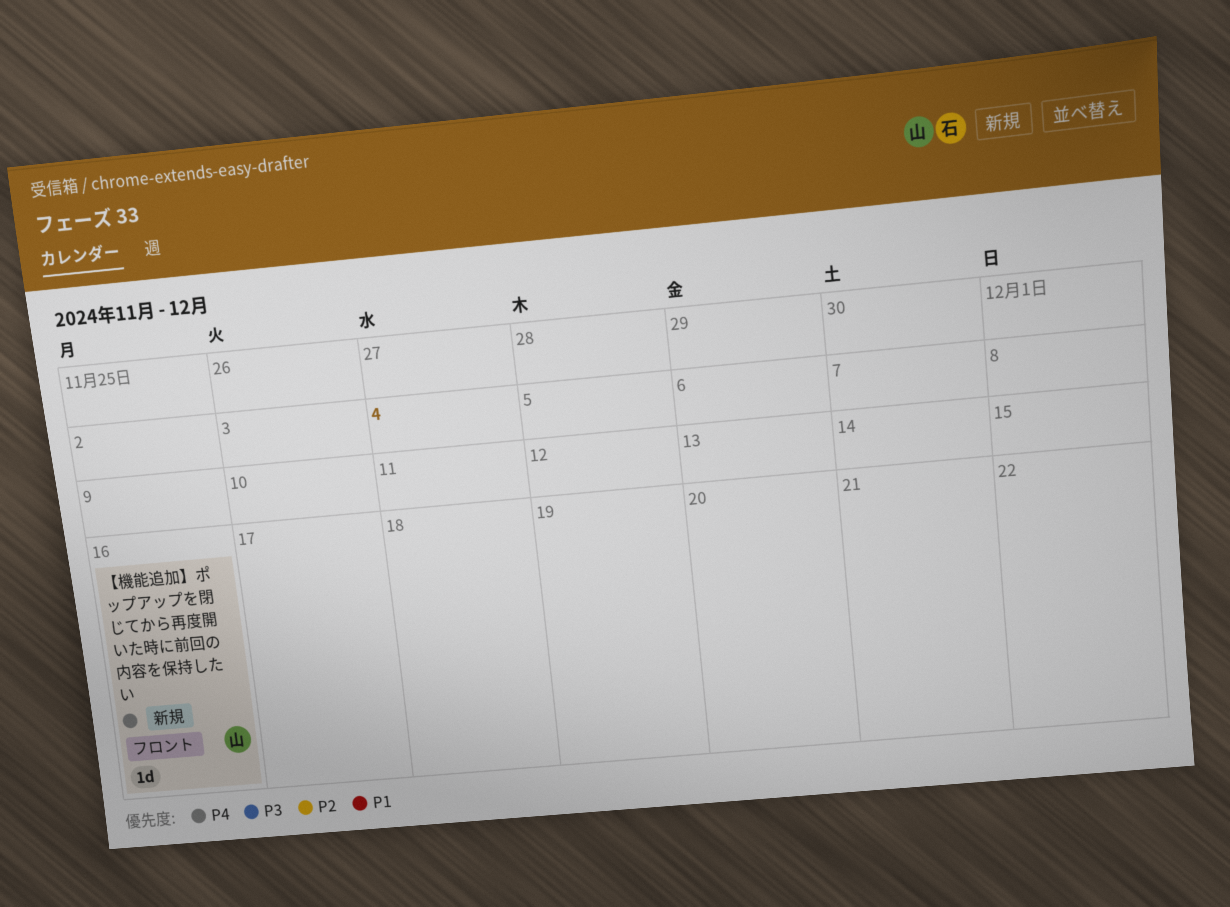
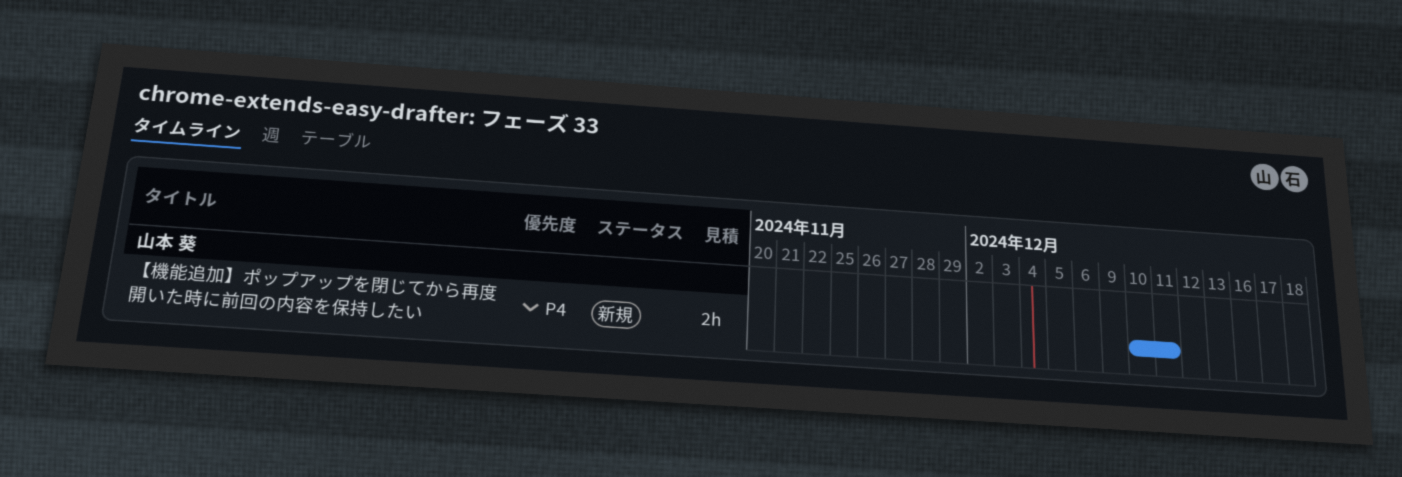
【機能追加】ポップアップを閉じてから再度開いた時に前回の内容を保持したい, estimate: 1d -> 2h
【機能追加】ポップアップを閉じてから再度開いた時に前回の内容を保持したい, due: Dec 16 -> Dec 11

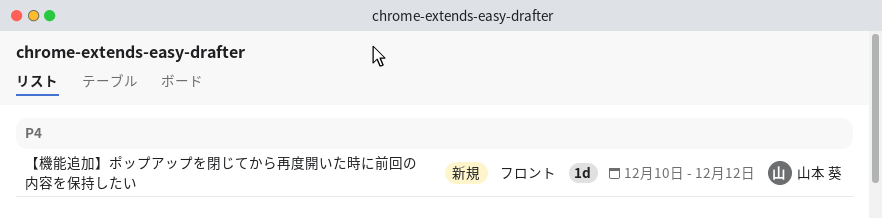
【機能追加】ポップアップを閉じてから再度開いた時に前回の内容を保持したい, estimate: 2h -> 1d
【機能追加】ポップアップを閉じてから再度開いた時に前回の内容を保持したい, due: Dec 11 -> Dec 12

